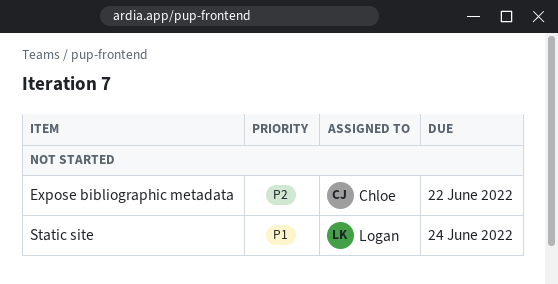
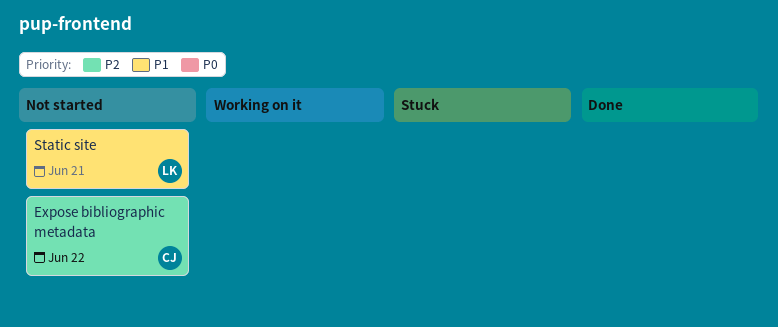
Static site, due: Jun 24 -> Jun 21

